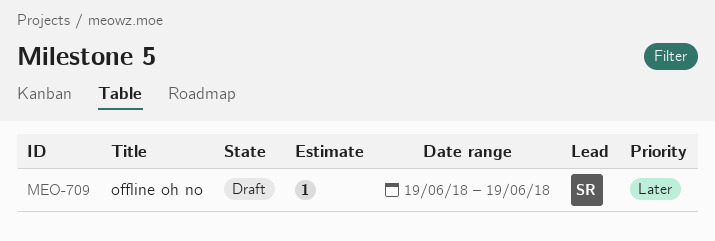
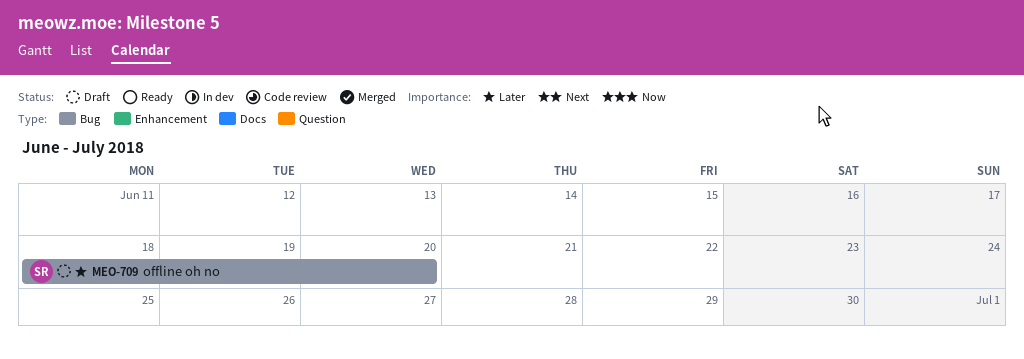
MEO-709, start: Jun 19 -> Jun 18
MEO-709, due: Jun 19 -> Jun 20

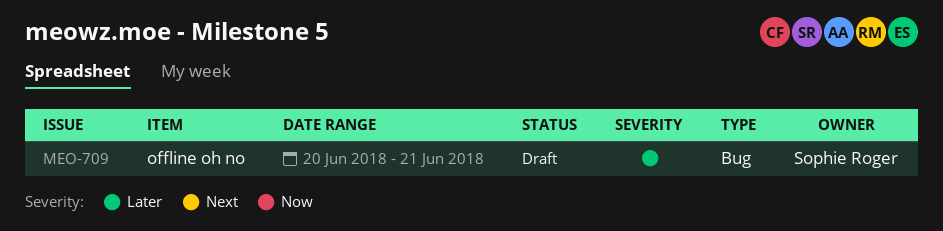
MEO-709, start: Jun 18 -> Jun 20
MEO-709, due: Jun 20 -> Jun 21

